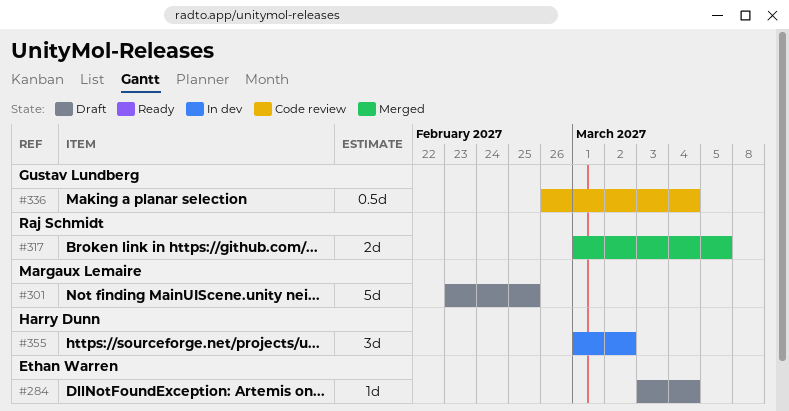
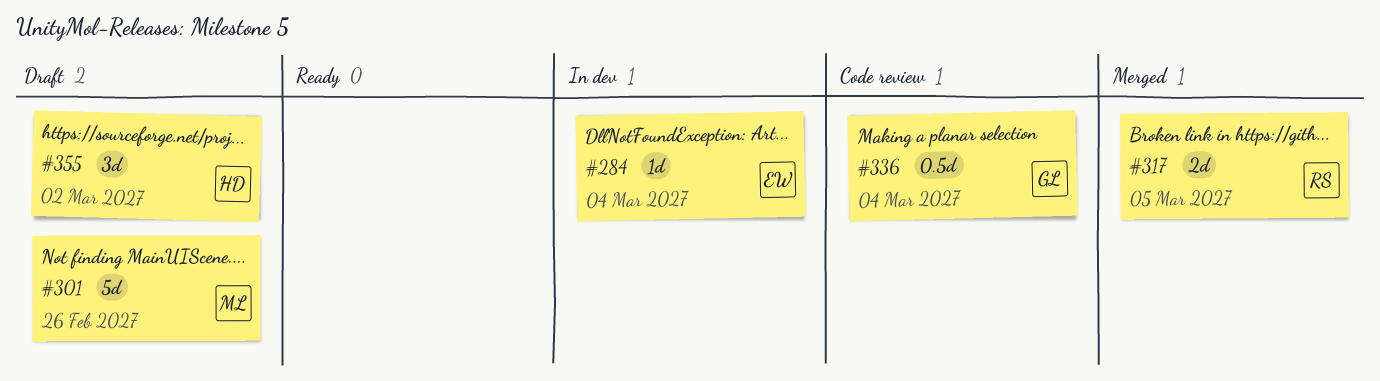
#284, status: Draft -> In dev
#301, due: Feb 25 -> Feb 26
#355, status: In dev -> Draft

